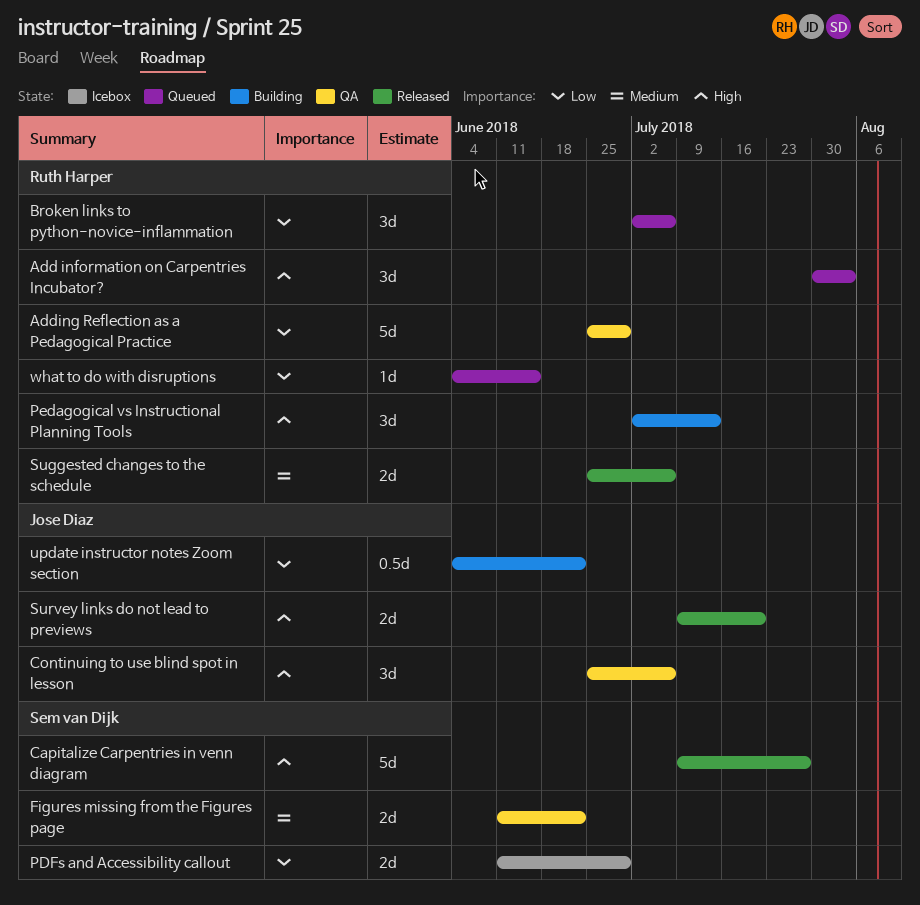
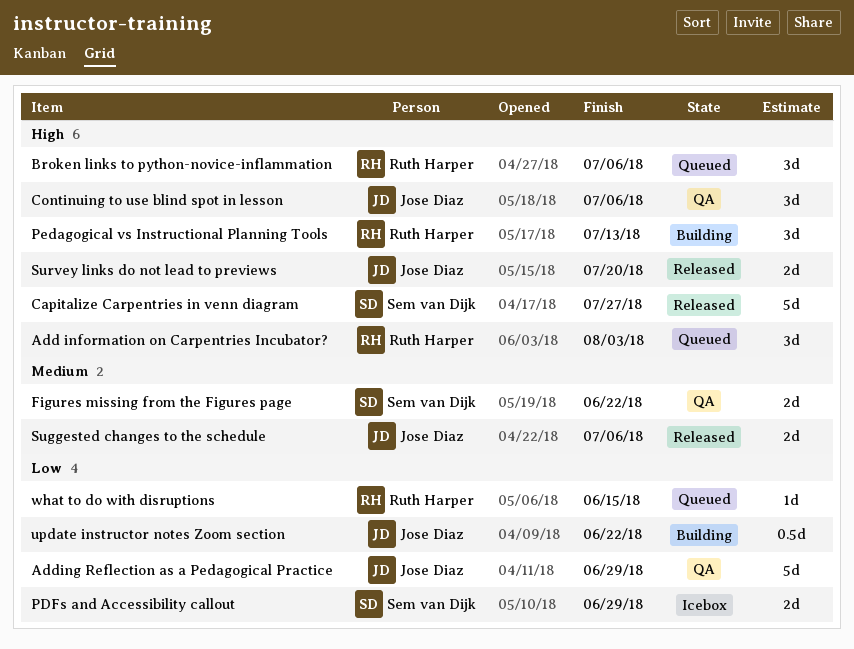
Adding Reflection as a Pedagogical Practice, owner: Ruth Harper -> Jose Diaz
Broken links to python-novice-inflammation, priority: Low -> High
Suggested changes to the schedule, owner: Ruth Harper -> Jose Diaz

